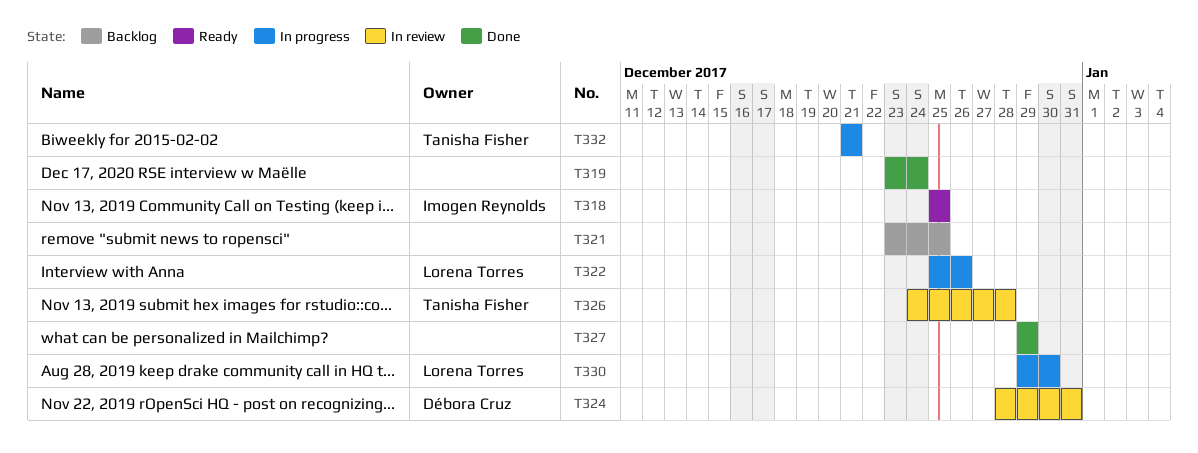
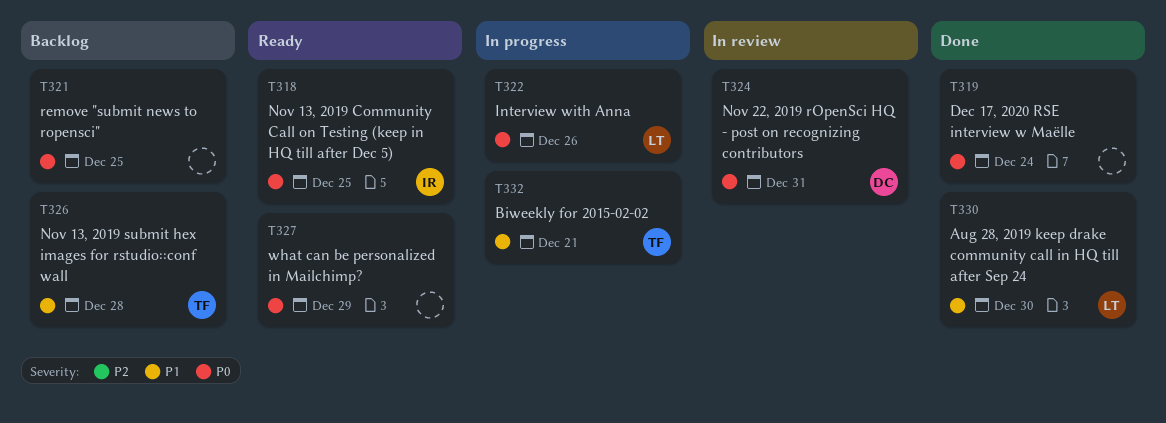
T326, status: In review -> Backlog
T327, status: Done -> Ready
T330, status: In progress -> Done

